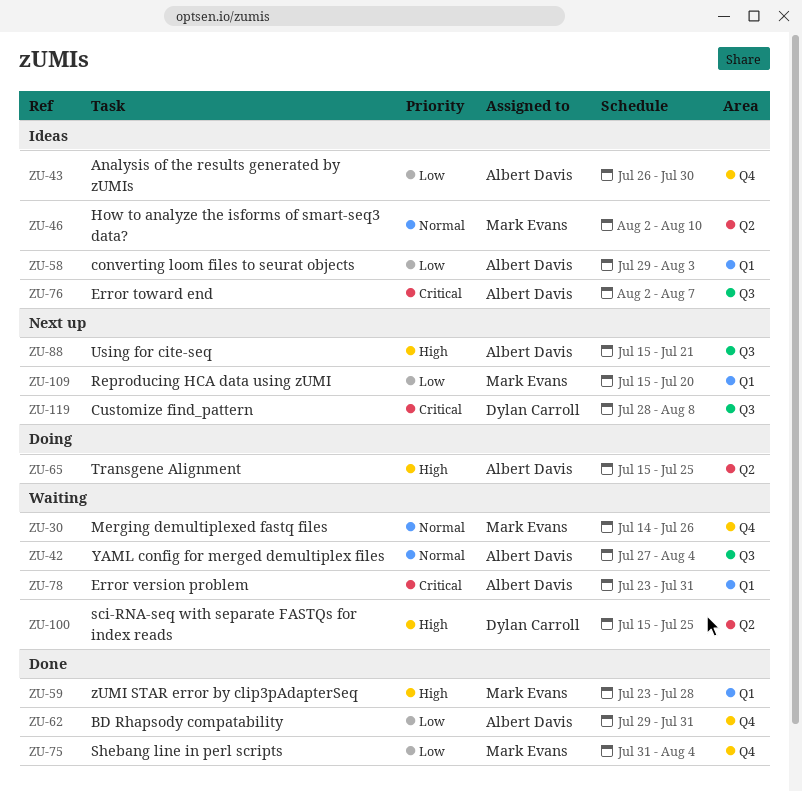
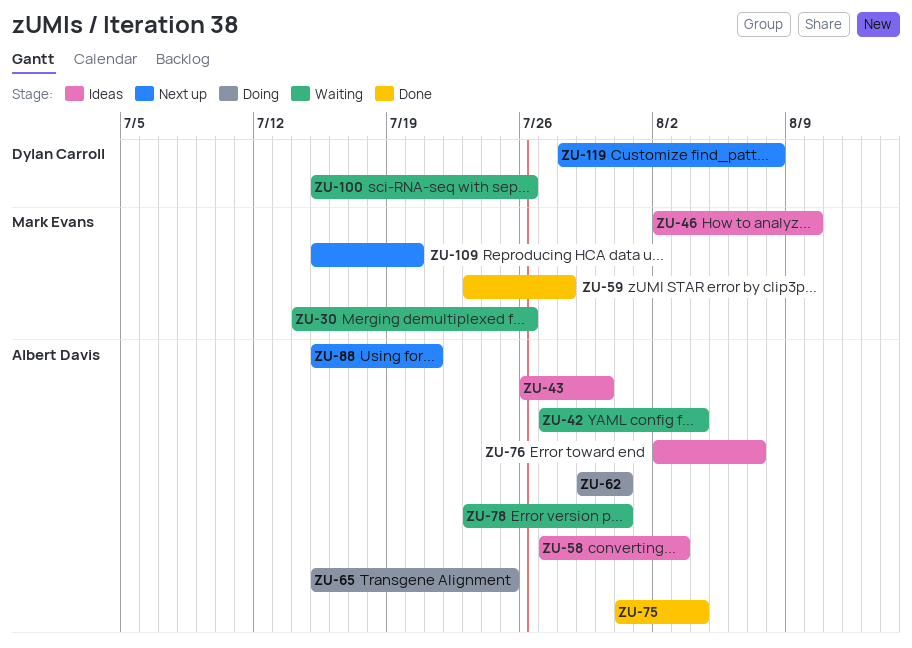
ZU-58, start: Jul 29 -> Jul 27
ZU-62, status: Done -> Doing
ZU-75, owner: Mark Evans -> Albert Davis
ZU-100, due: Jul 25 -> Jul 26

